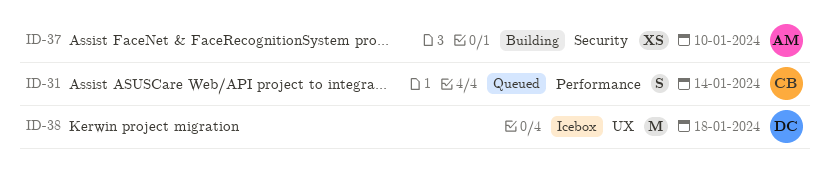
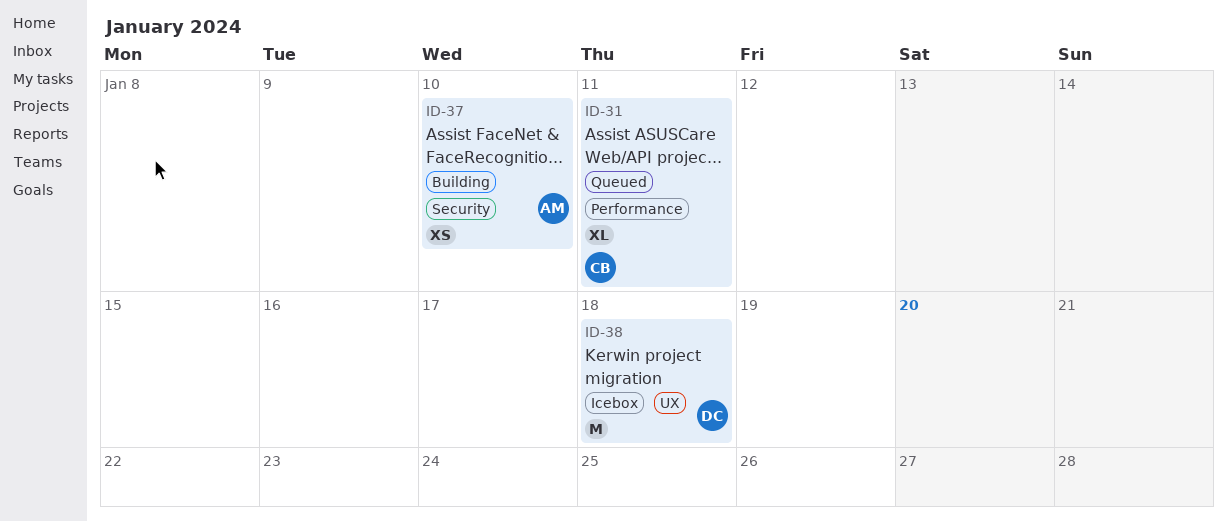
ID-31, estimate: S -> XL
ID-31, due: Jan 14 -> Jan 11

